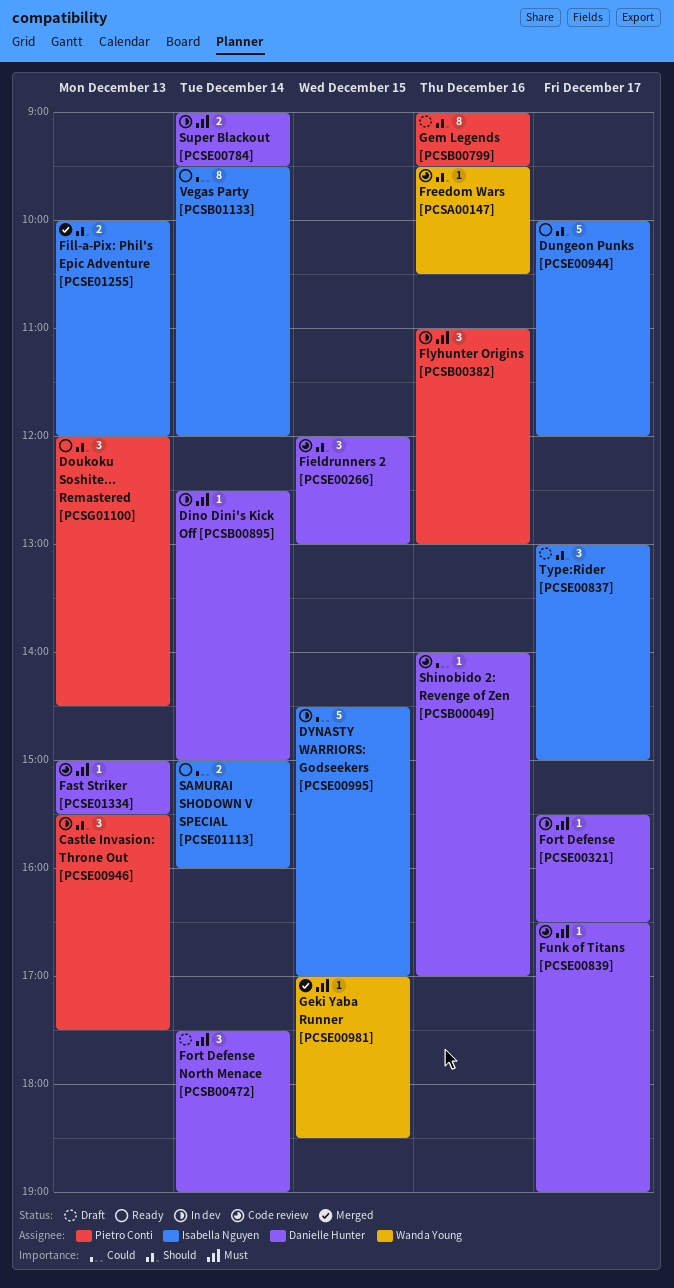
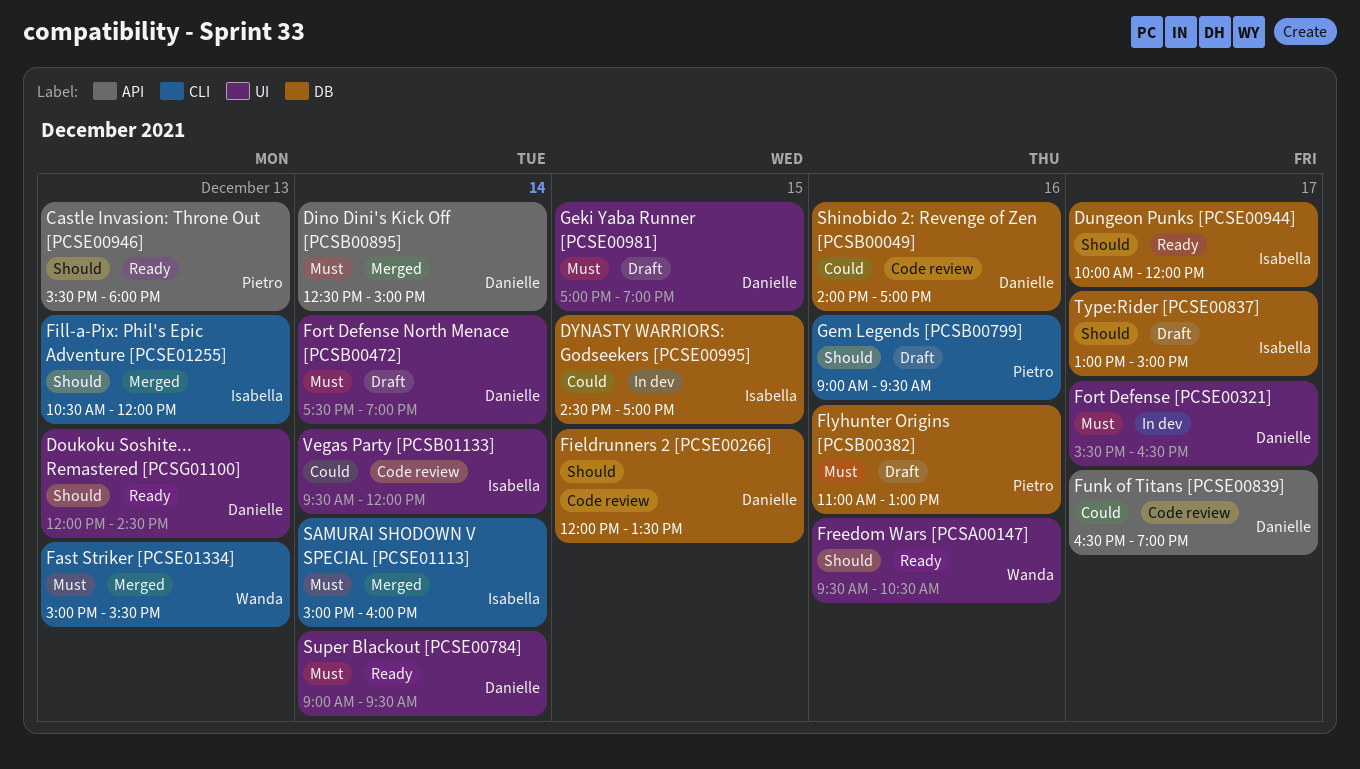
Castle Invasion: Throne Out [PCSE00946], status: In dev -> Ready
Castle Invasion: Throne Out [PCSE00946], ends: 17:30 -> 18:00
Dino Dini's Kick Off [PCSB00895], status: In dev -> Merged
Doukoku Soshite... Remastered [PCSG01100], owner: Pietro Conti -> Danielle Hunter
Fast Striker [PCSE01334], status: Code review -> Merged
Fast Striker [PCSE01334], owner: Danielle Hunter -> Wanda Young
Fieldrunners 2 [PCSE00266], ends: 13:00 -> 13:30
Fill-a-Pix: Phil's Epic Adventure [PCSE01255], begins: 10:00 -> 10:30
Flyhunter Origins [PCSB00382], status: In dev -> Draft
Freedom Wars [PCSA00147], status: Code review -> Ready
Funk of Titans [PCSE00839], priority: Must -> Could
Geki Yaba Runner [PCSE00981], status: Merged -> Draft
Geki Yaba Runner [PCSE00981], owner: Wanda Young -> Danielle Hunter
Geki Yaba Runner [PCSE00981], ends: 18:30 -> 19:00
SAMURAI SHODOWN V SPECIAL [PCSE01113], status: Ready -> Merged
SAMURAI SHODOWN V SPECIAL [PCSE01113], priority: Could -> Must
Super Blackout [PCSE00784], status: In dev -> Ready
Vegas Party [PCSB01133], status: Ready -> Code review

